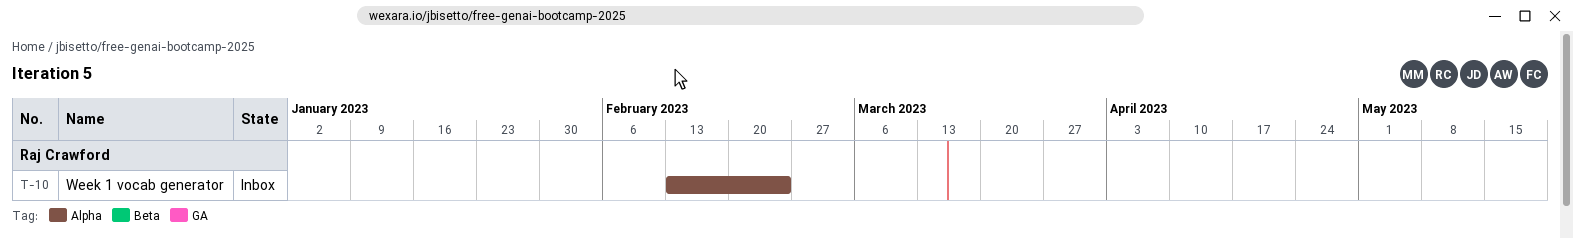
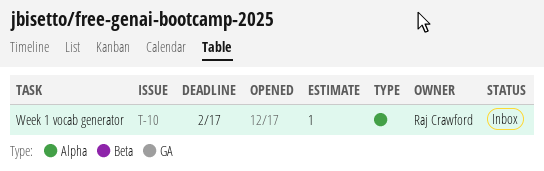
T-10, due: Feb 24 -> Feb 17

